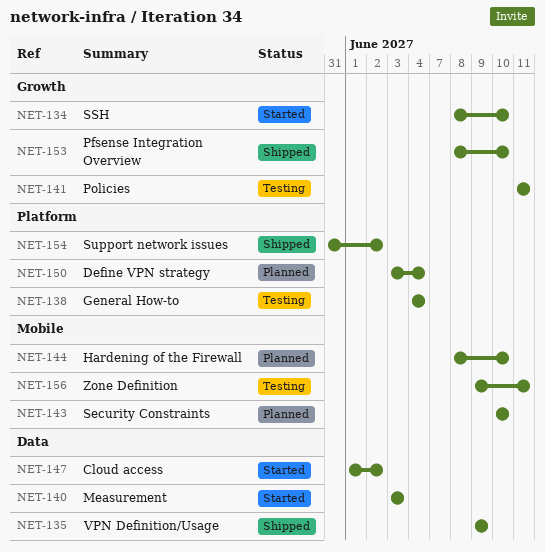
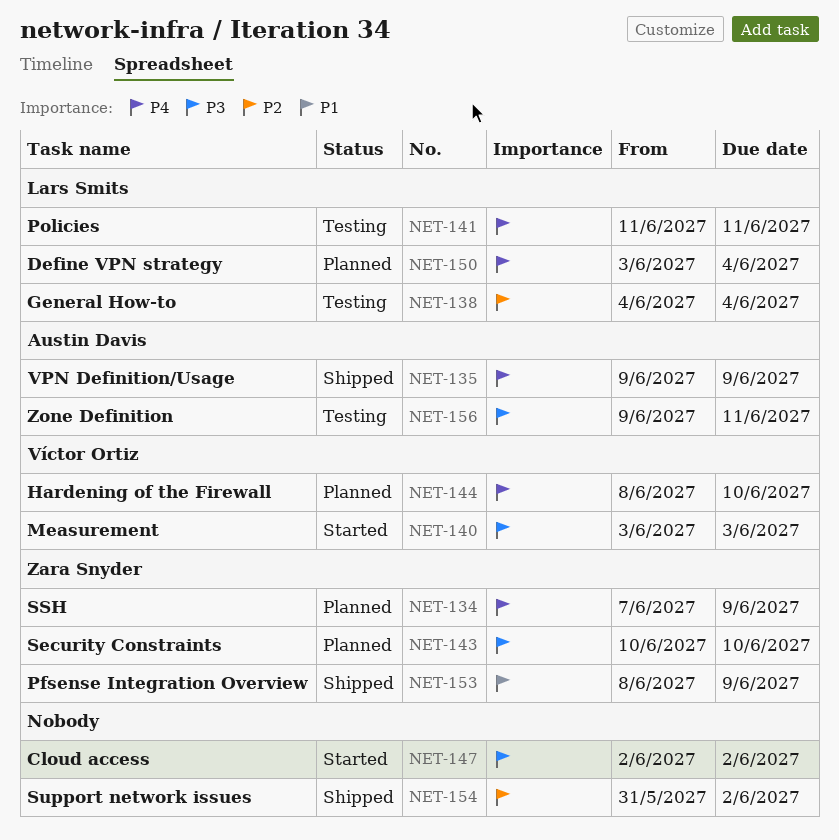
NET-134, status: Started -> Planned
NET-134, start: Jun 8 -> Jun 7
NET-134, due: Jun 10 -> Jun 9
NET-147, start: Jun 1 -> Jun 2
NET-153, due: Jun 10 -> Jun 9

